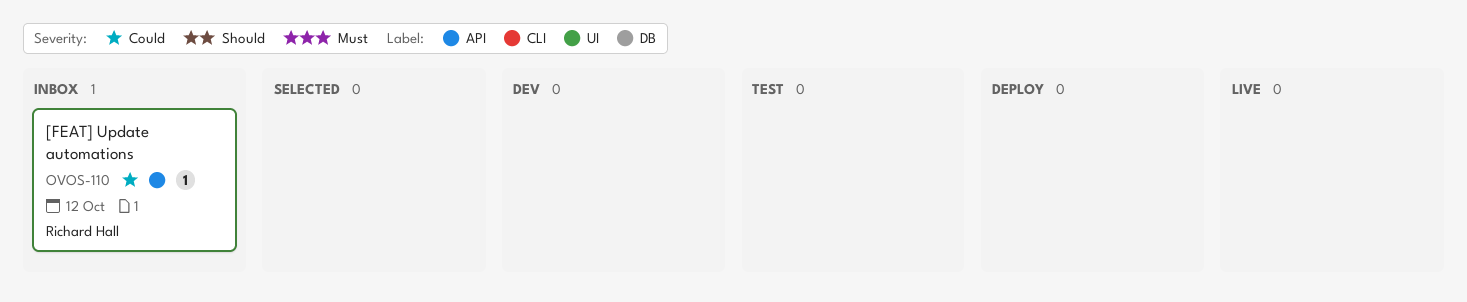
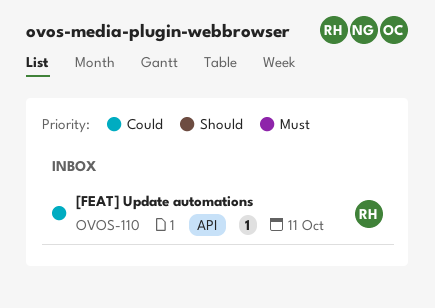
OVOS-110, due: Oct 12 -> Oct 11

